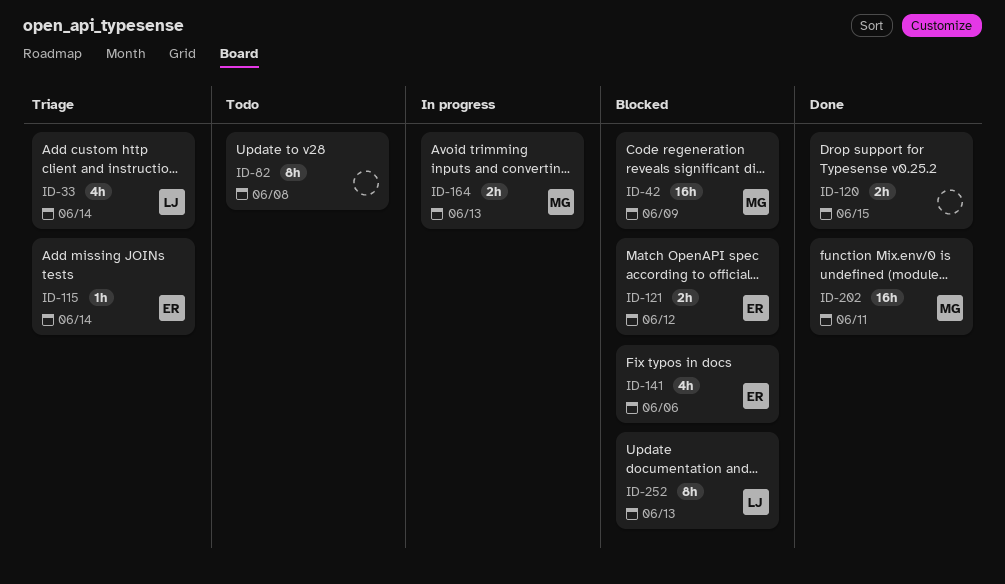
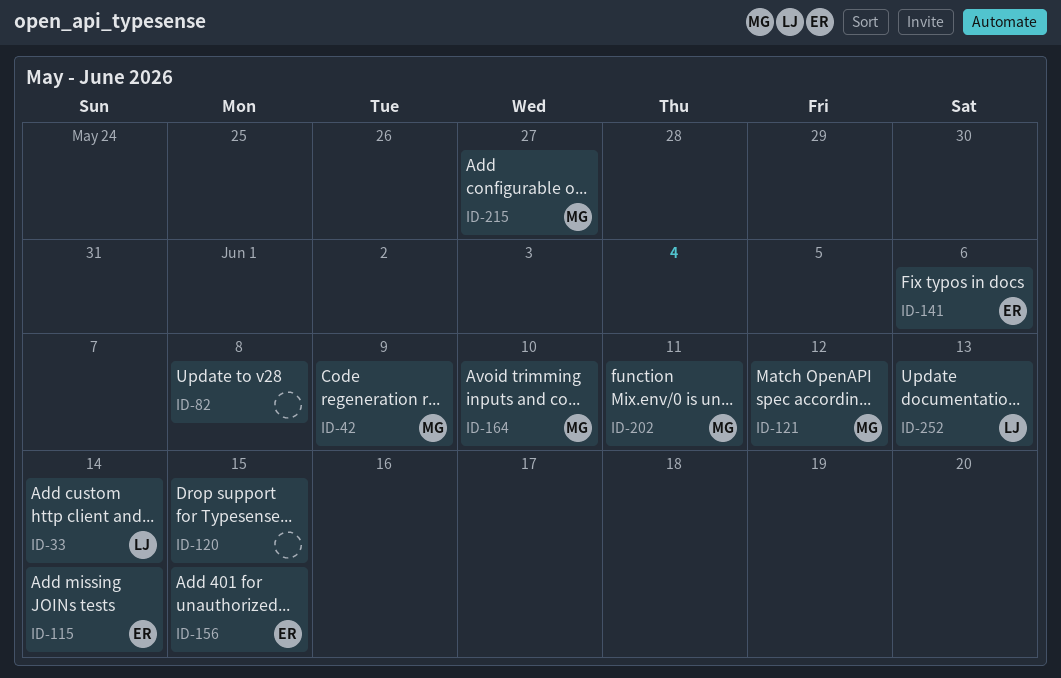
ID-121, owner: ER -> MG
ID-156: none -> present
ID-164, due: Jun 13 -> Jun 10
ID-215: none -> present

